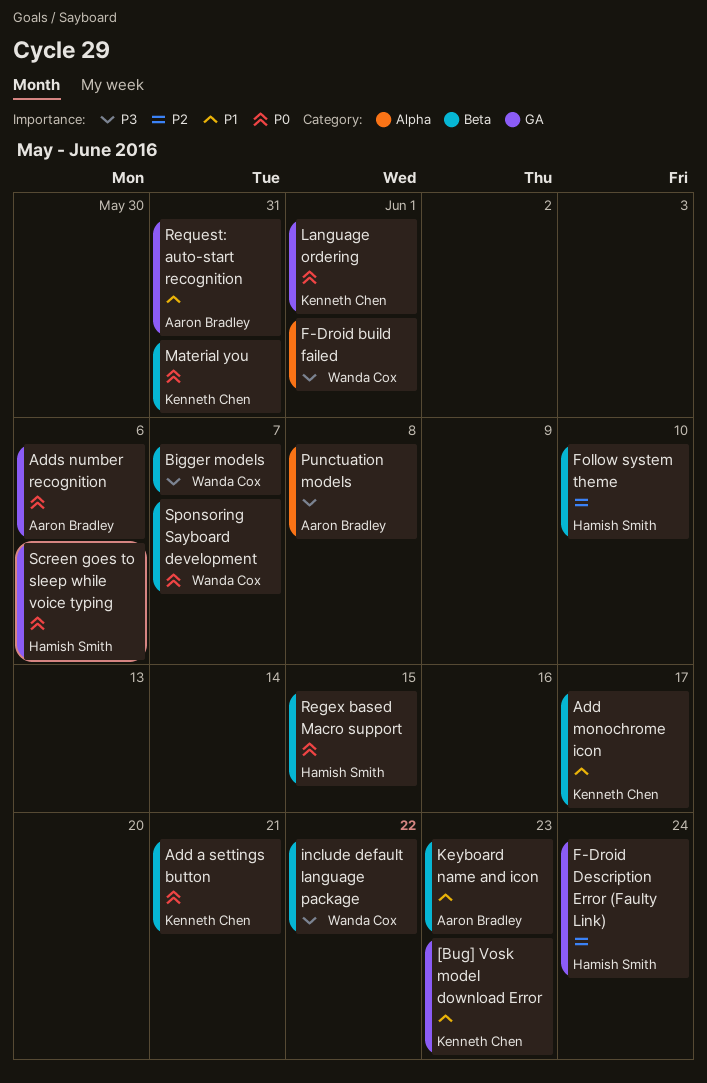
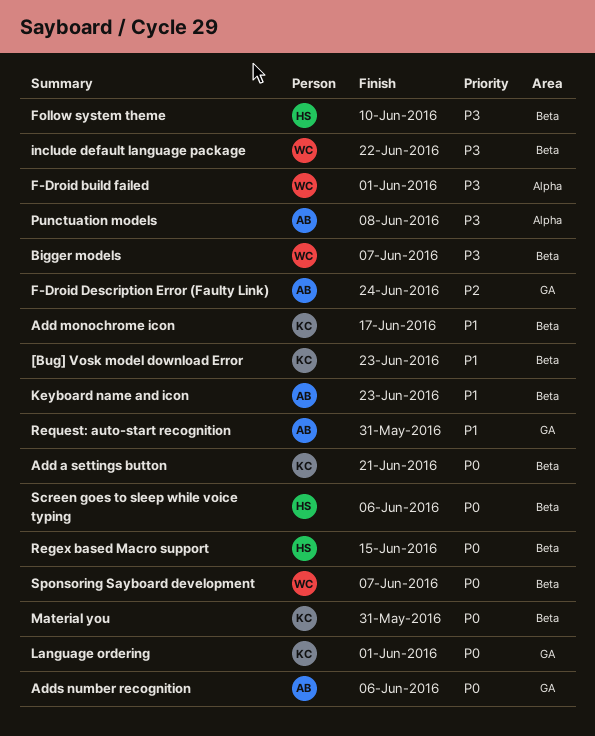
[Bug] Vosk model download Error, label: GA -> Beta
F-Droid Description Error (Faulty Link), owner: Hamish Smith -> Aaron Bradley
Follow system theme, priority: P2 -> P3
Screen goes to sleep while voice typing, label: GA -> Beta

